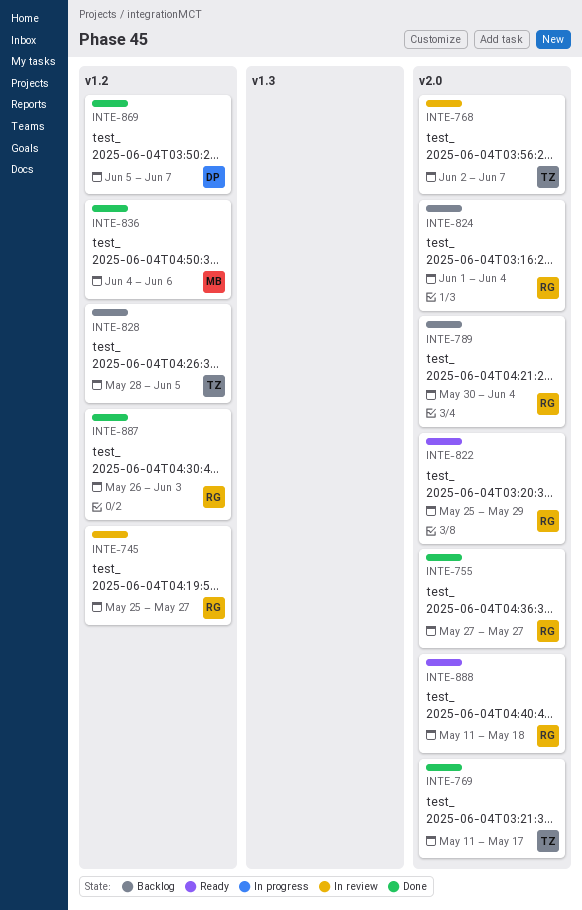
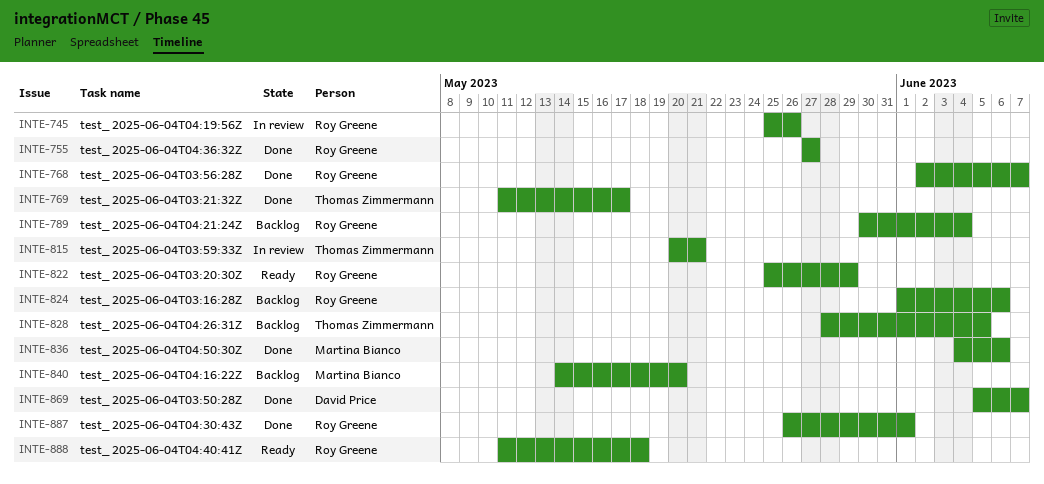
INTE-745, due: May 27 -> May 26
INTE-768, status: In review -> Done
INTE-768, owner: Thomas Zimmermann -> Roy Greene
INTE-815: none -> present
INTE-824, due: Jun 4 -> Jun 6
INTE-840: none -> present
INTE-887, due: Jun 3 -> Jun 1

